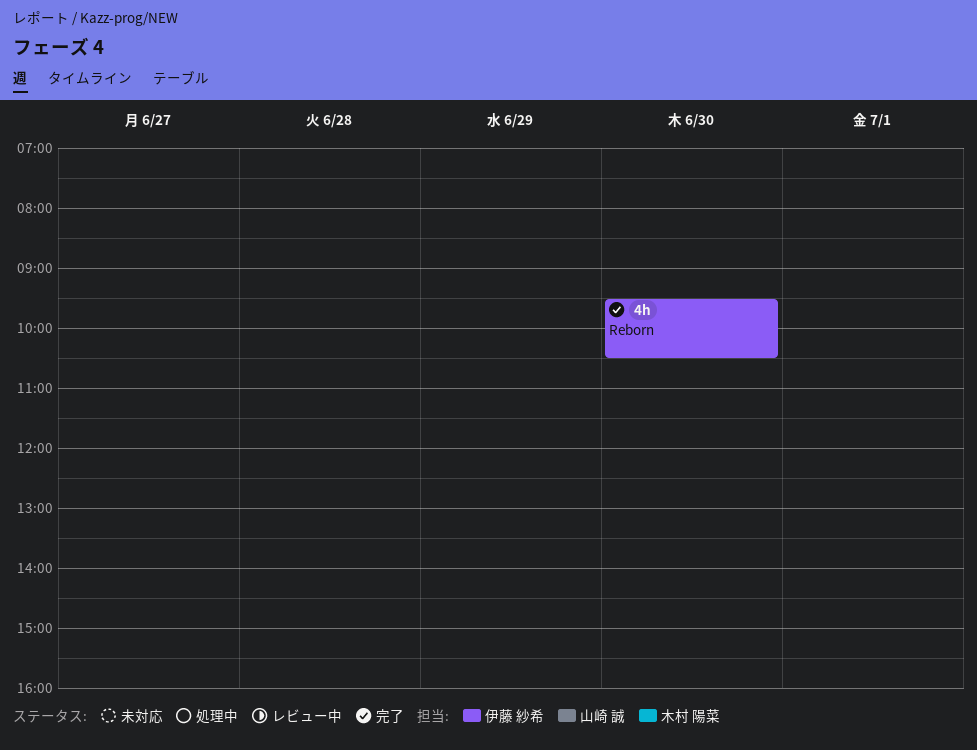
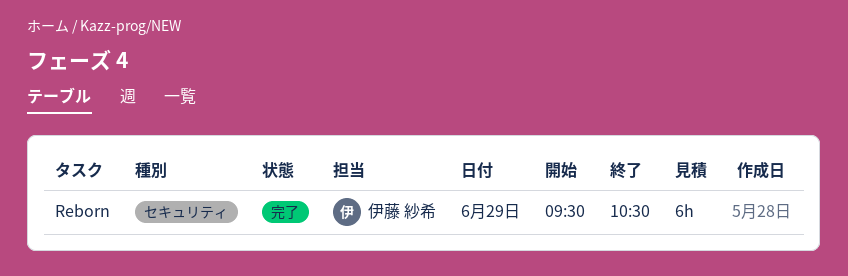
Reborn, estimate: 4h -> 6h
Reborn, day: Jun 30 -> Jun 29

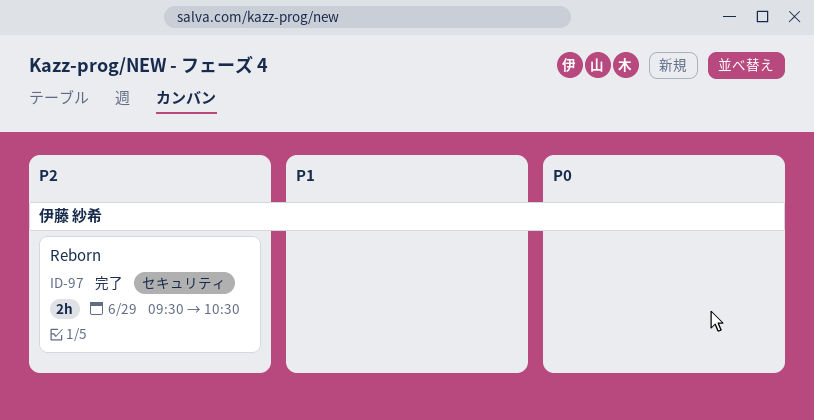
Reborn, estimate: 6h -> 2h

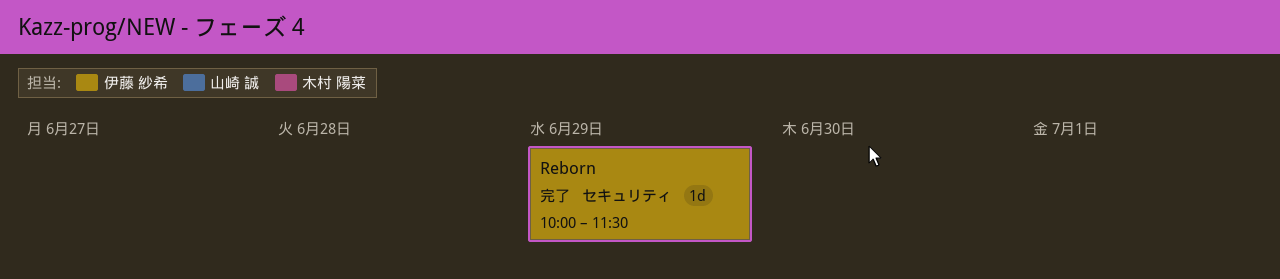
Reborn, estimate: 2h -> 1d
Reborn, begins: 09:30 -> 10:00
Reborn, ends: 10:30 -> 11:30

